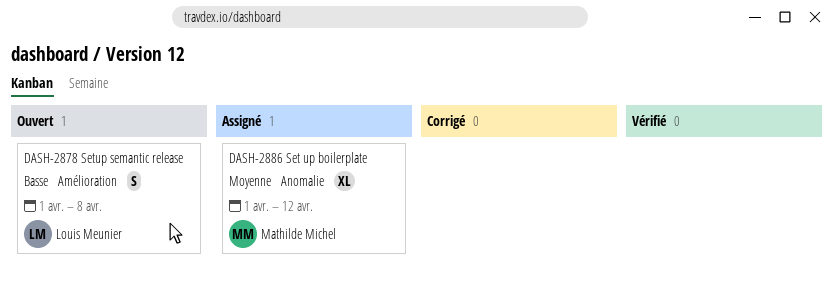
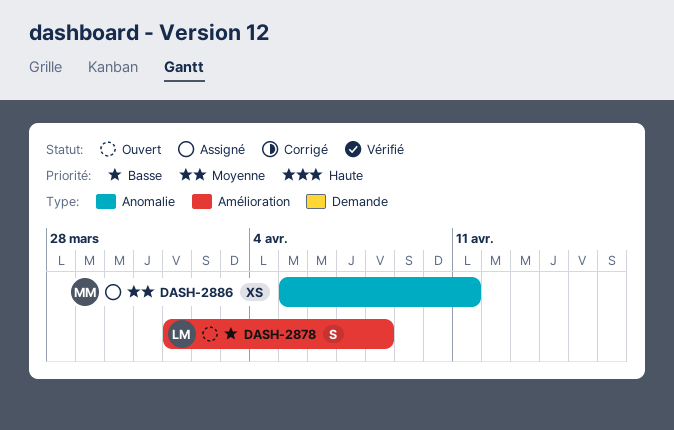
DASH-2886, estimate: XL -> XS
DASH-2886, start: Apr 1 -> Apr 5
DASH-2886, due: Apr 12 -> Apr 11

